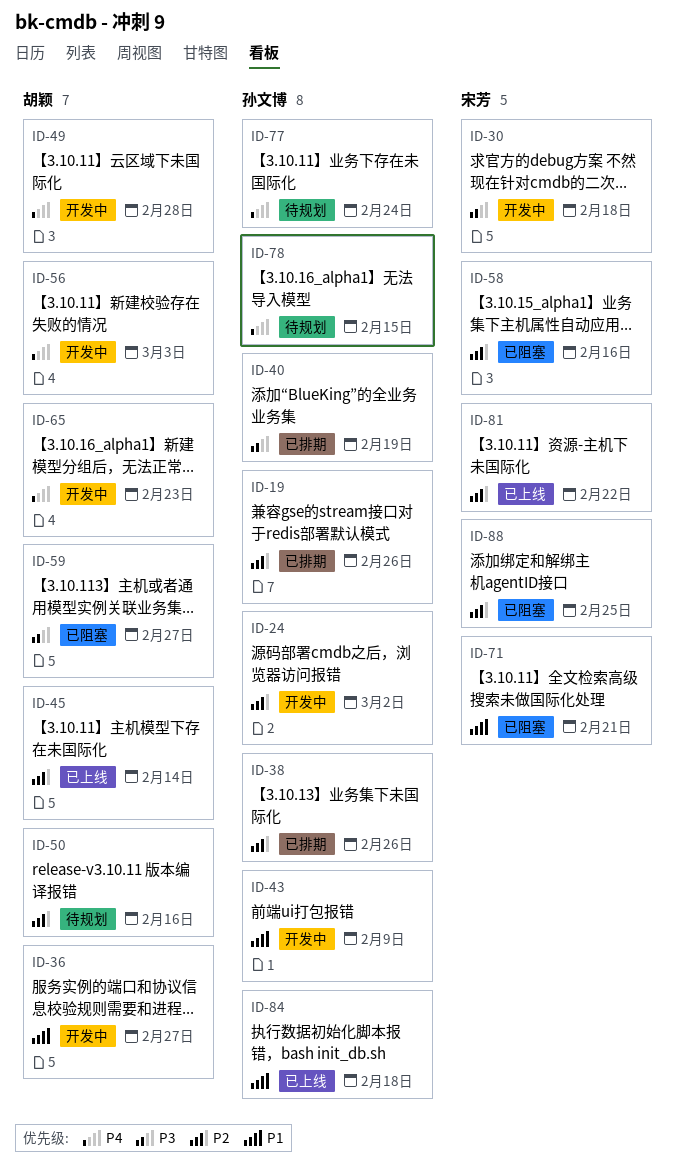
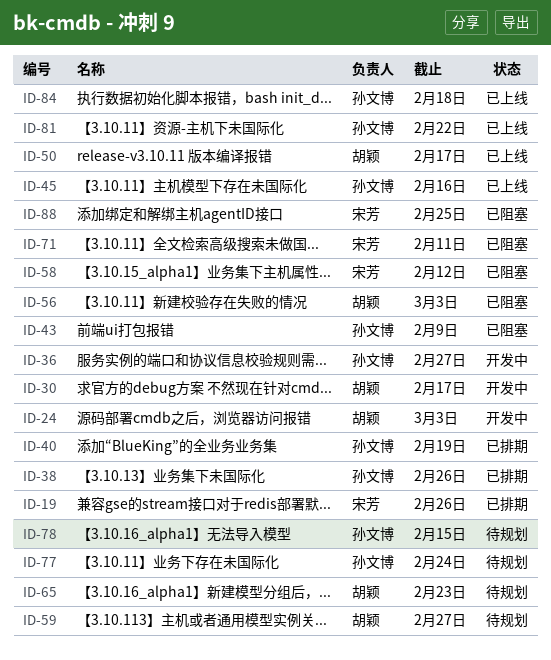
ID-19, owner: 孙文博 -> 宋芳
ID-24, owner: 孙文博 -> 胡颖
ID-24, due: Mar 2 -> Mar 3
ID-30, owner: 宋芳 -> 胡颖
ID-30, due: Feb 18 -> Feb 17
ID-36, owner: 胡颖 -> 孙文博
ID-43, status: 开发中 -> 已阻塞
ID-45, owner: 胡颖 -> 孙文博
ID-45, due: Feb 14 -> Feb 16
ID-49: present -> none
ID-50, status: 待规划 -> 已上线
ID-50, due: Feb 16 -> Feb 17
ID-56, status: 开发中 -> 已阻塞
ID-58, due: Feb 16 -> Feb 12
ID-59, status: 已阻塞 -> 待规划
ID-65, status: 开发中 -> 待规划
ID-71, due: Feb 21 -> Feb 11
ID-81, owner: 宋芳 -> 孙文博

